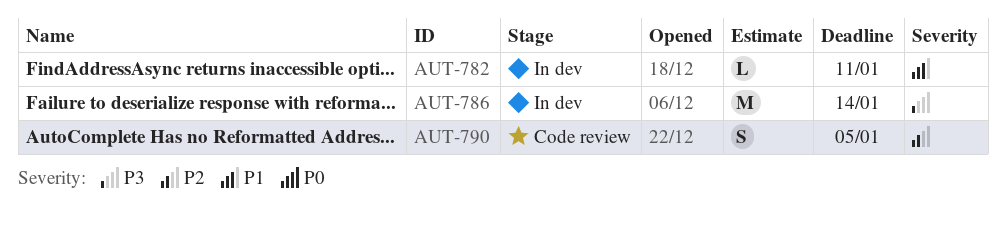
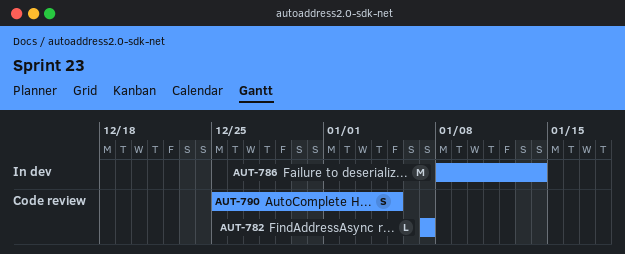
AUT-782, status: In dev -> Code review
AUT-782, due: Jan 11 -> Jan 7

